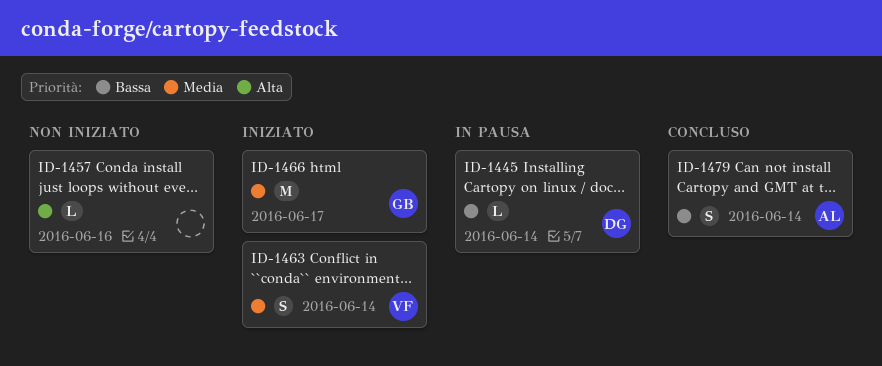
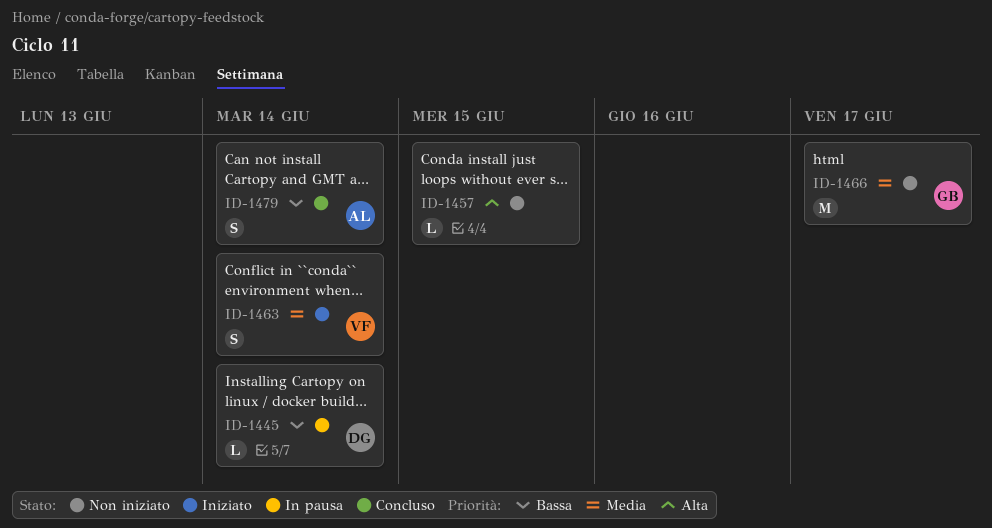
ID-1457, due: Jun 16 -> Jun 15
ID-1466, status: Iniziato -> Non iniziato

